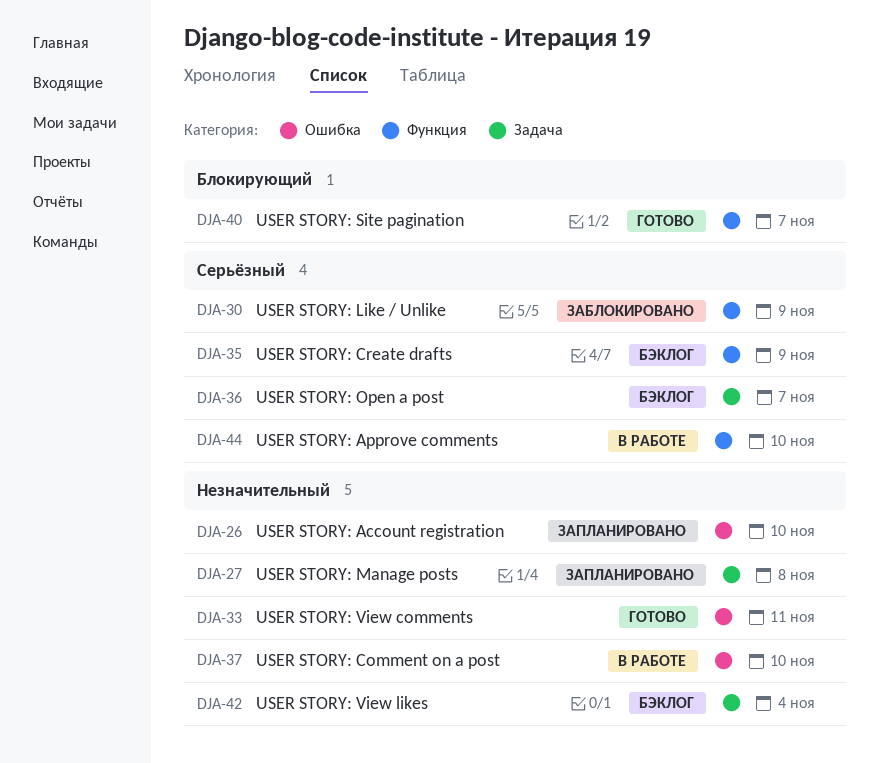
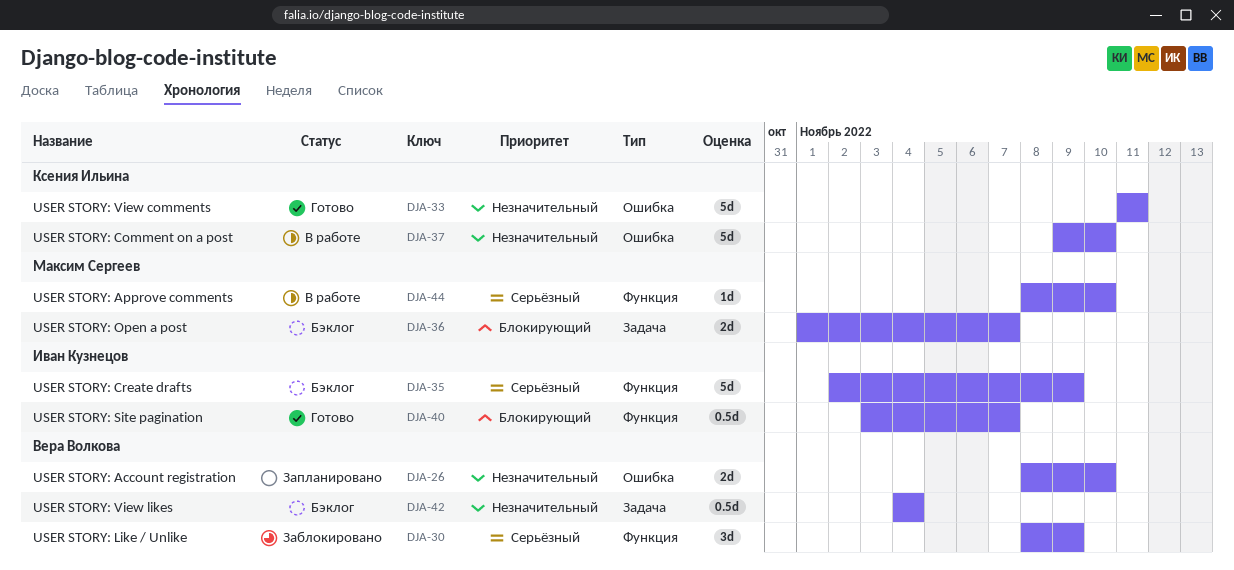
DJA-27: present -> none
DJA-36, priority: Серьёзный -> Блокирующий

